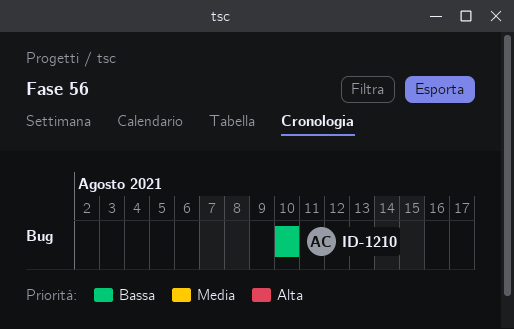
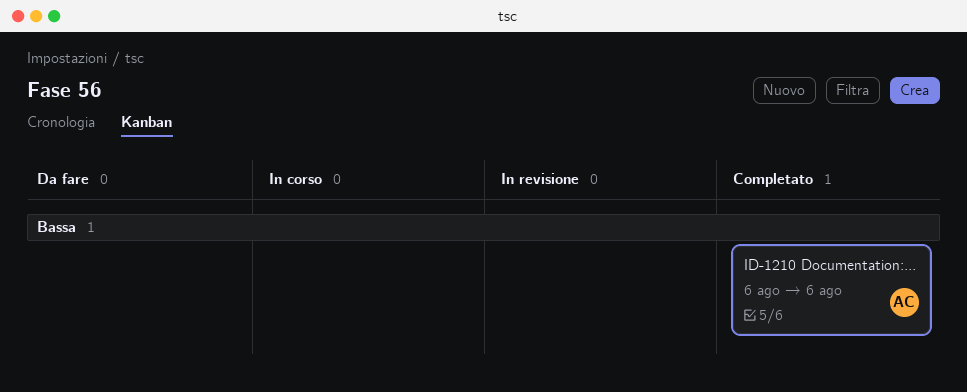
ID-1210, start: Aug 10 -> Aug 6
ID-1210, due: Aug 10 -> Aug 6

